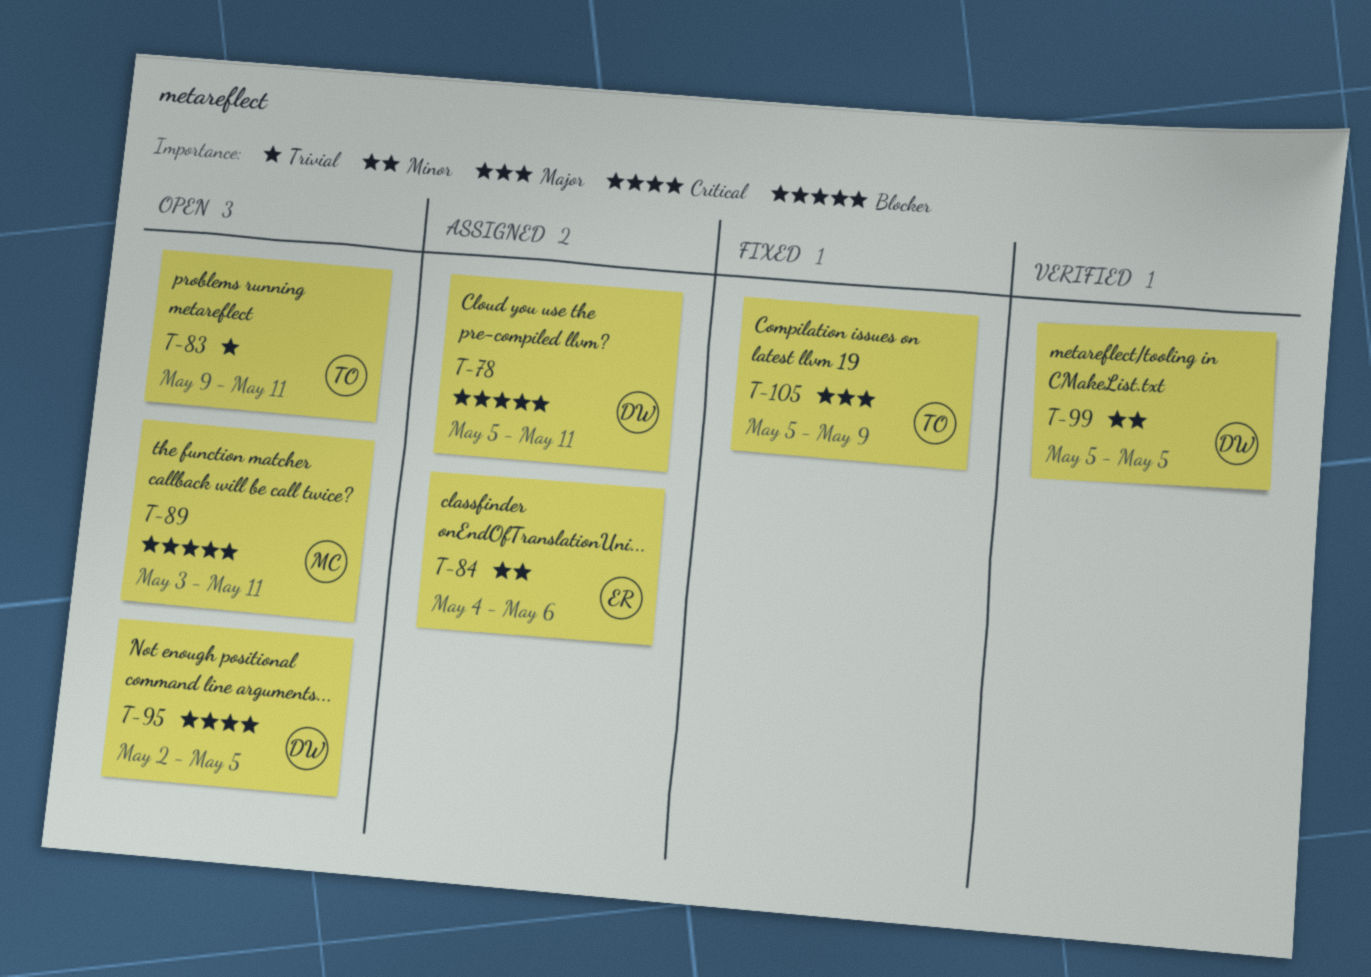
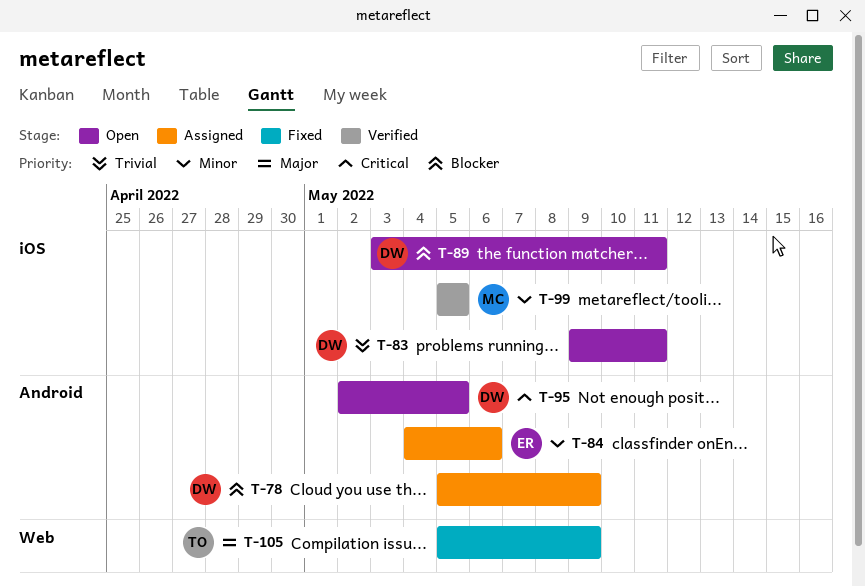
T-78, due: May 11 -> May 9
T-83, owner: TO -> DW
T-89, owner: MC -> DW
T-99, owner: DW -> MC

